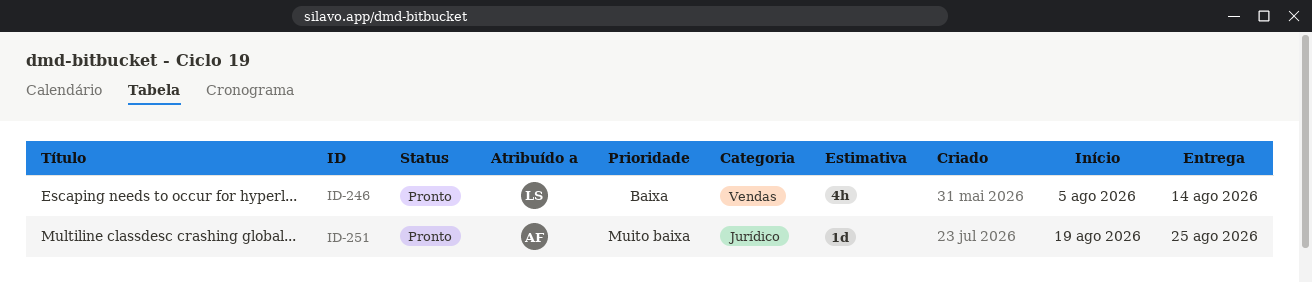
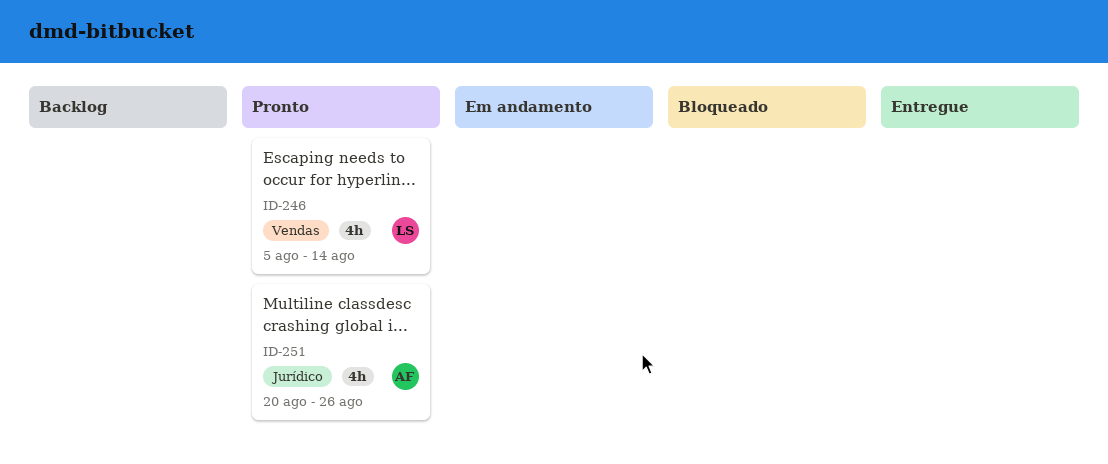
ID-251, estimate: 1d -> 4h
ID-251, start: Aug 19 -> Aug 20
ID-251, due: Aug 25 -> Aug 26

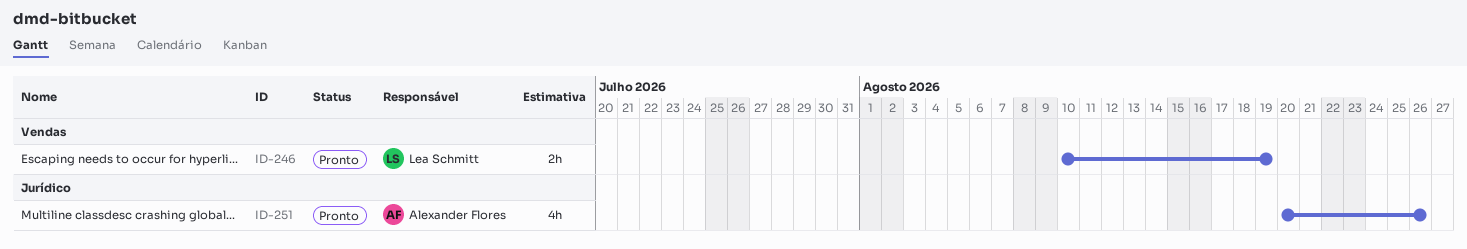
ID-246, estimate: 4h -> 2h
ID-246, start: Aug 5 -> Aug 10
ID-246, due: Aug 14 -> Aug 19

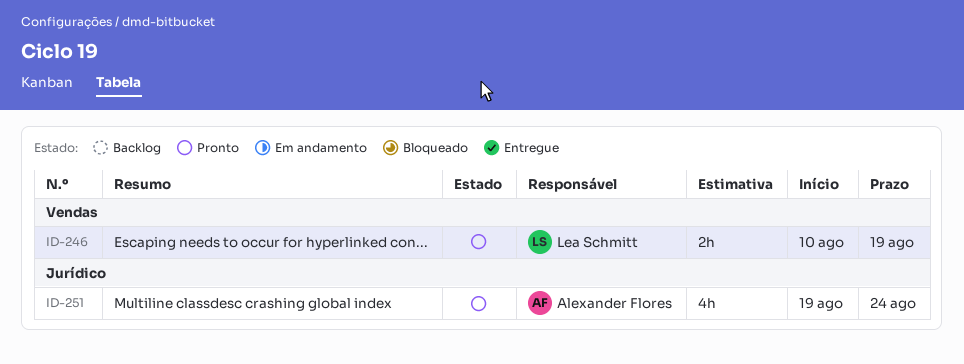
ID-251, start: Aug 20 -> Aug 19
ID-251, due: Aug 26 -> Aug 24

